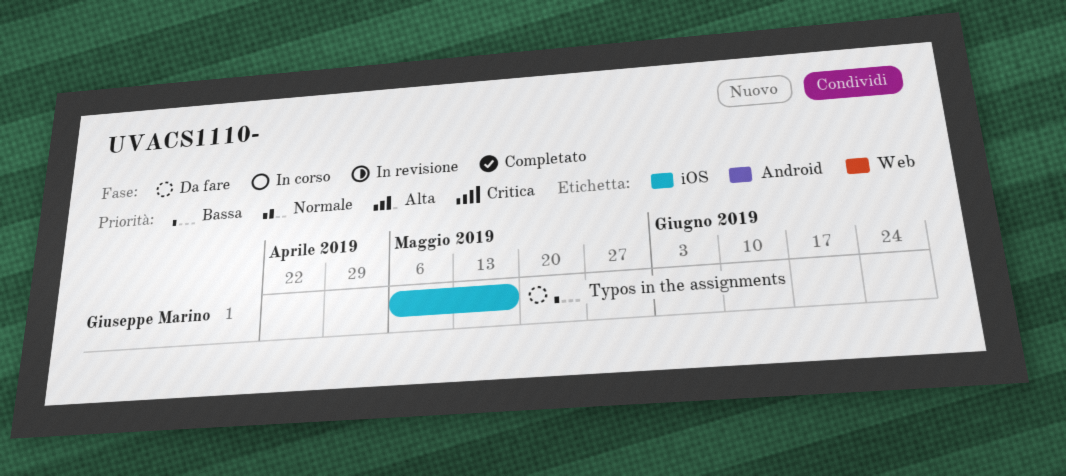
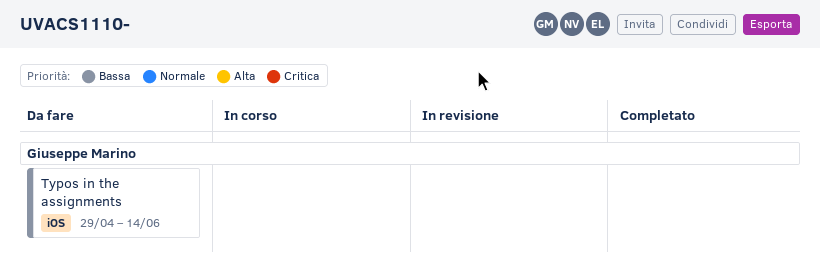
Typos in the assignments, start: May 6 -> Apr 29
Typos in the assignments, due: May 17 -> Jun 14

